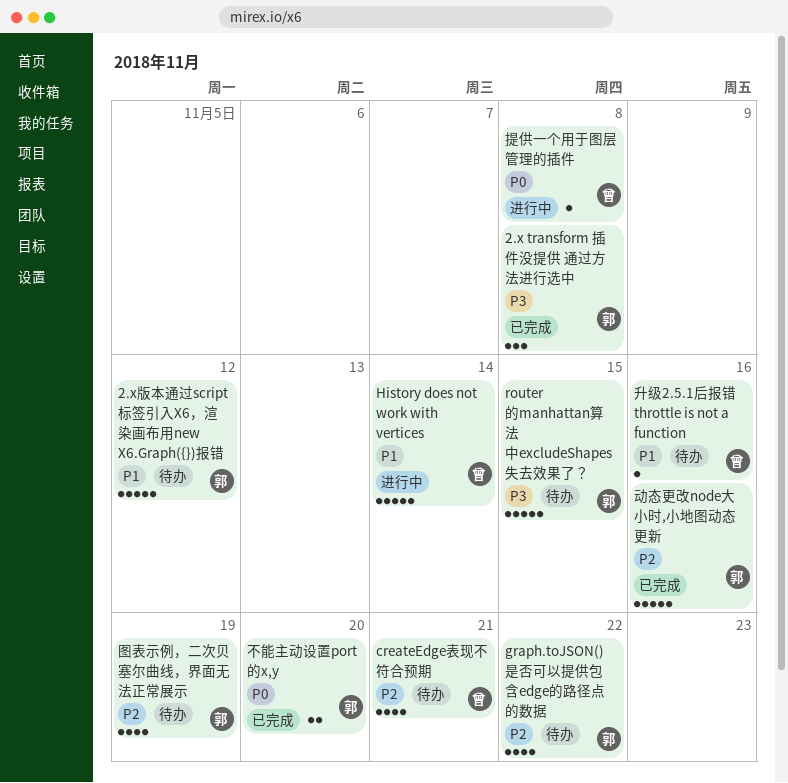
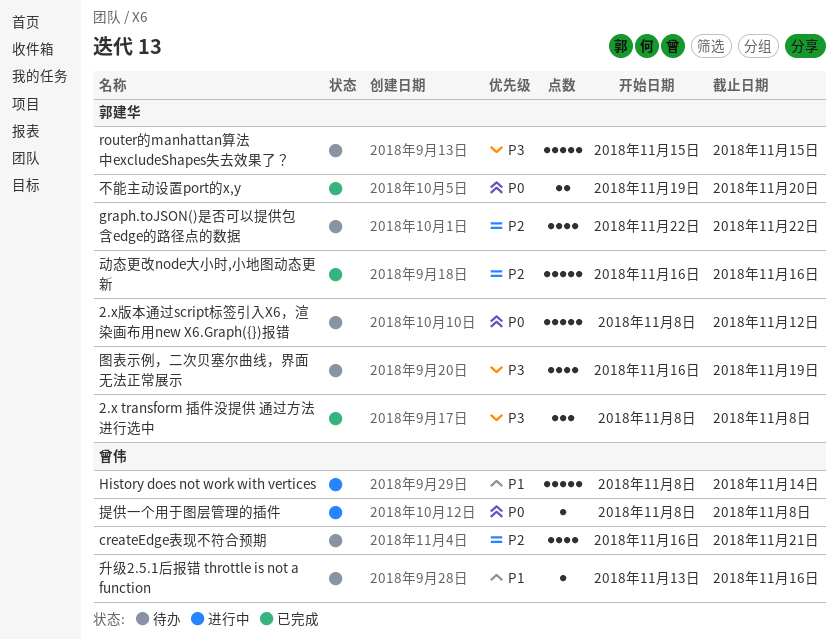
2.x版本通过script标签引入X6，渲染画布用new X6.Graph({})报错, priority: P1 -> P0
图表示例，二次贝塞尔曲线，界面无法正常展示, priority: P2 -> P3

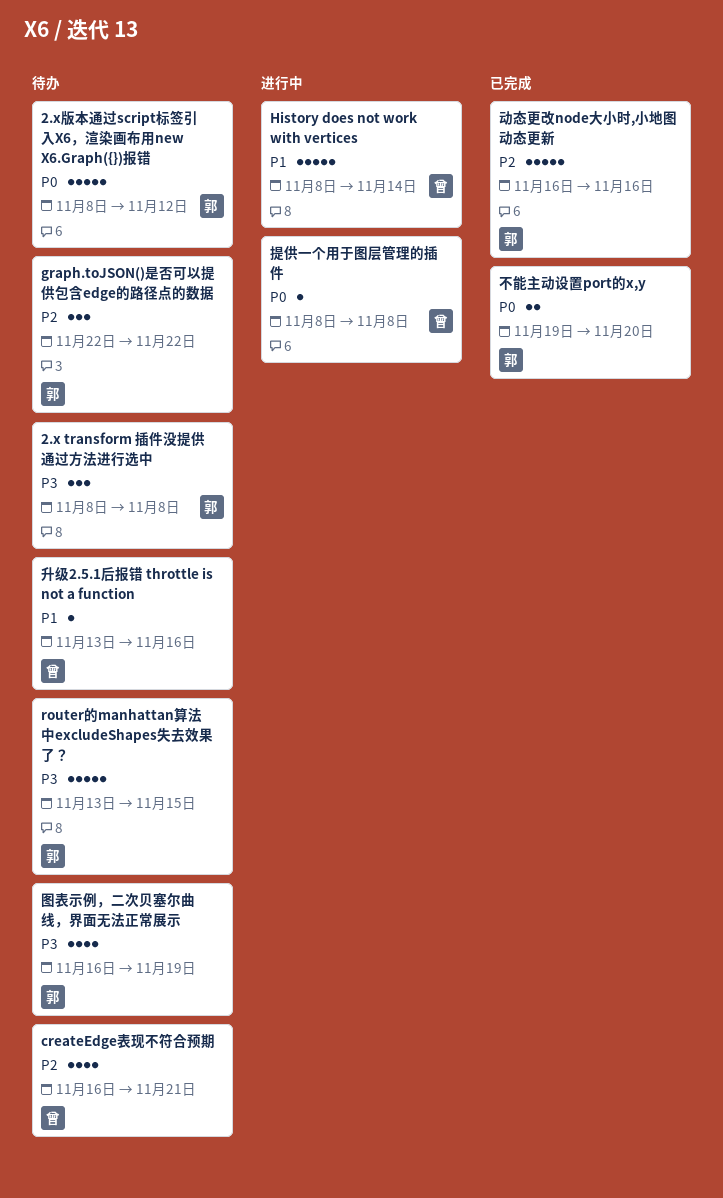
2.x transform 插件没提供 通过方法进行选中, status: 已完成 -> 待办
graph.toJSON()是否可以提供包含edge的路径点的数据, estimate: 4 -> 3
router的manhattan算法中excludeShapes失去效果了？, start: Nov 15 -> Nov 13

